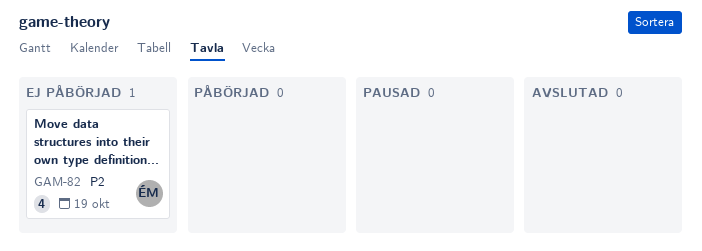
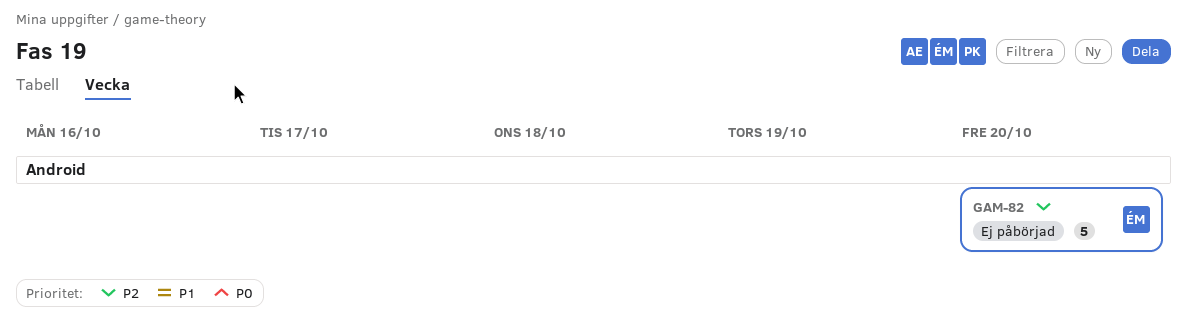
GAM-82, estimate: 4 -> 5
GAM-82, due: Oct 19 -> Oct 20

